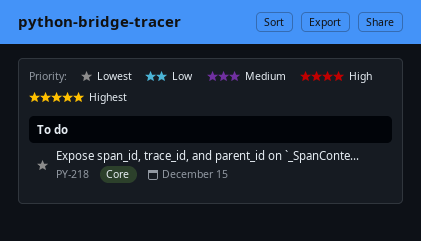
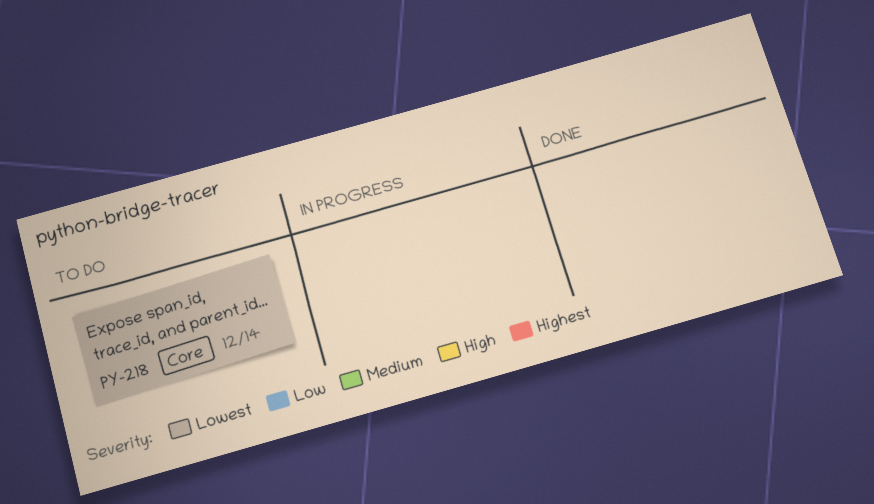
PY-218, due: Dec 15 -> Dec 14

